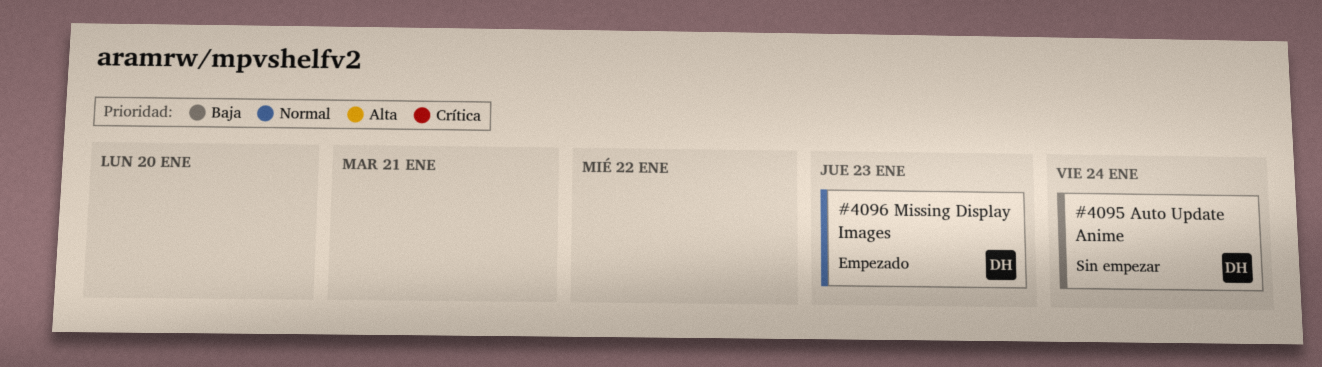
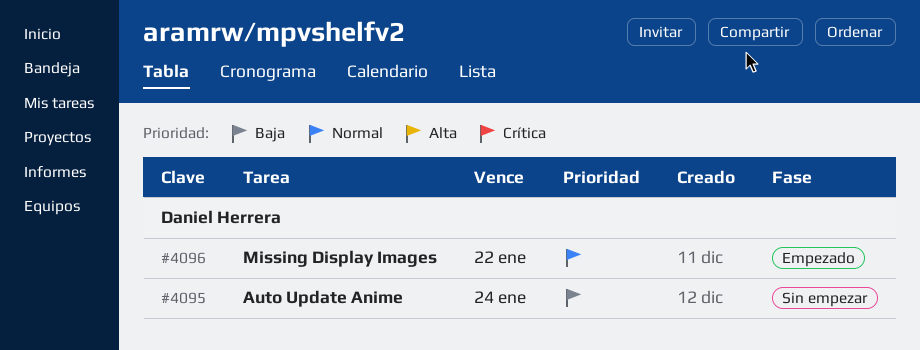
#4096, due: Jan 23 -> Jan 22

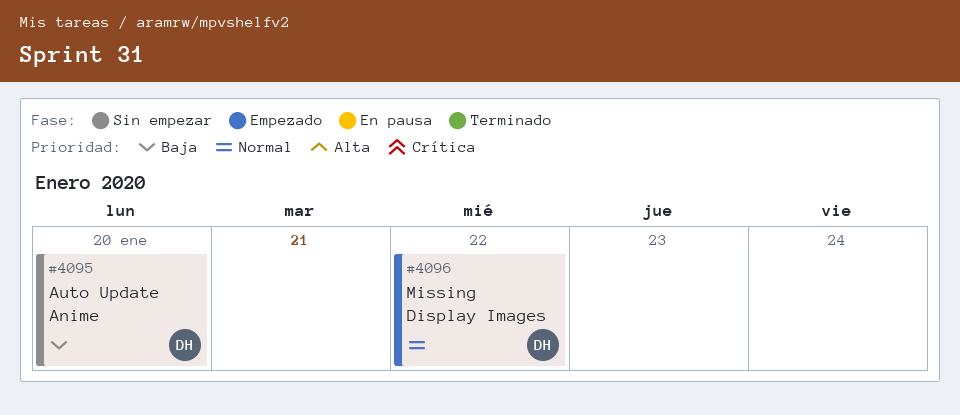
#4095, due: Jan 24 -> Jan 20

